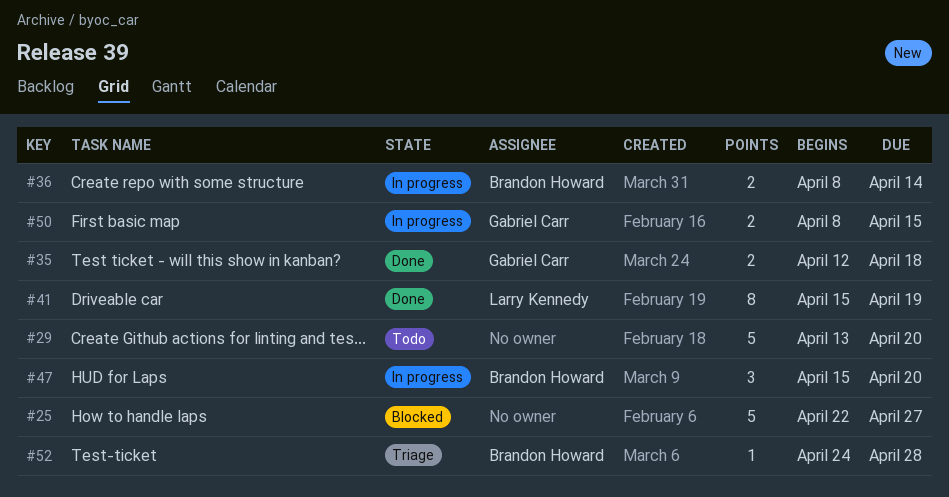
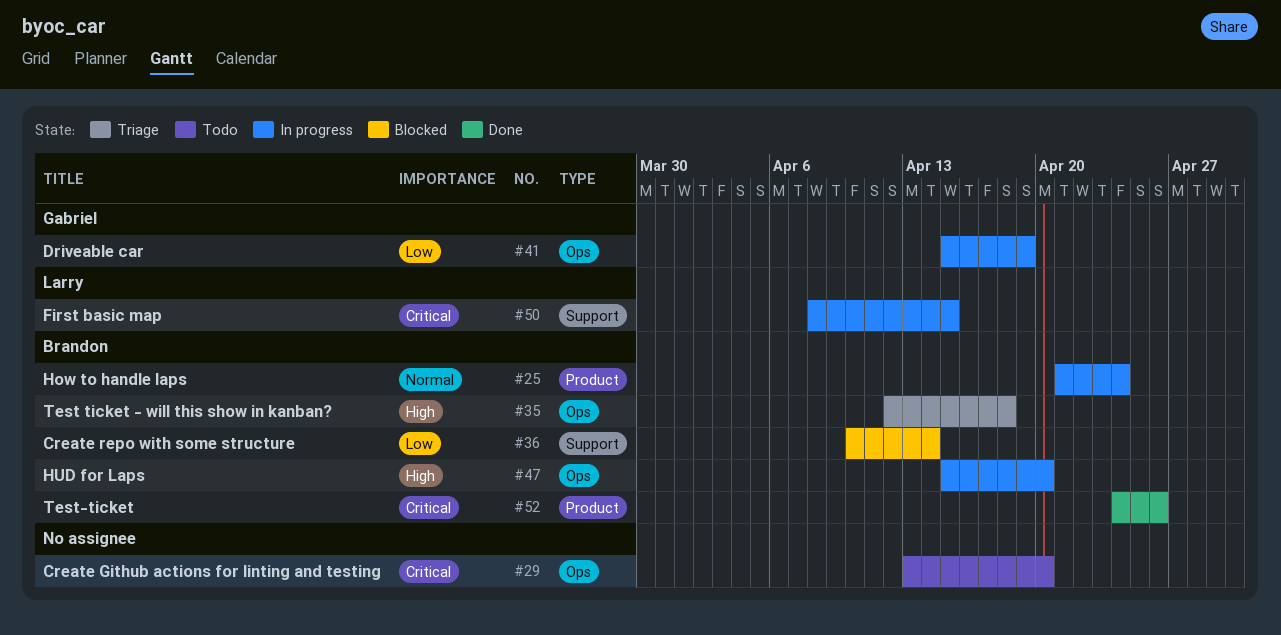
#25, status: Blocked -> In progress
#25, owner: none -> Brandon Howard
#25, start: Apr 22 -> Apr 21
#25, due: Apr 27 -> Apr 24
#35, status: Done -> Triage
#35, owner: Gabriel Carr -> Brandon Howard
#36, status: In progress -> Blocked
#36, start: Apr 8 -> Apr 10
#41, status: Done -> In progress
#41, owner: Larry Kennedy -> Gabriel Carr
#50, owner: Gabriel Carr -> Larry Kennedy
#52, status: Triage -> Done
#52, due: Apr 28 -> Apr 26

